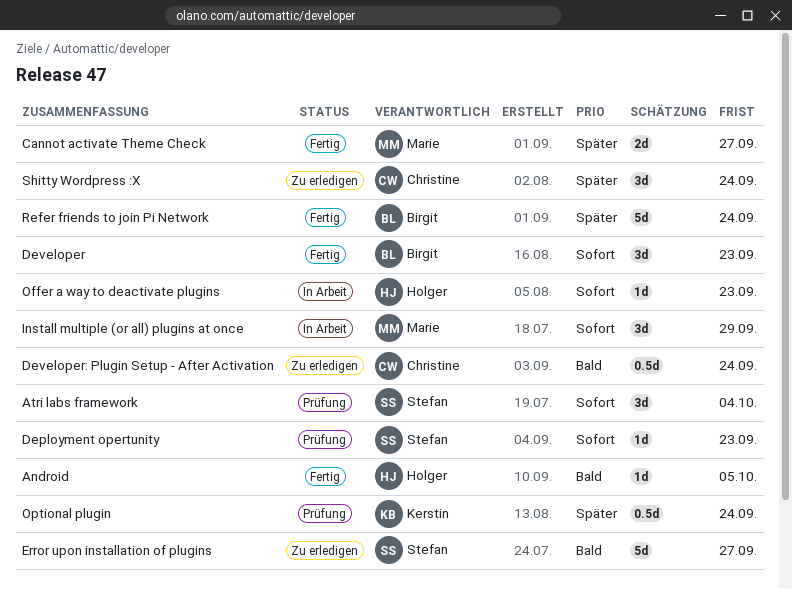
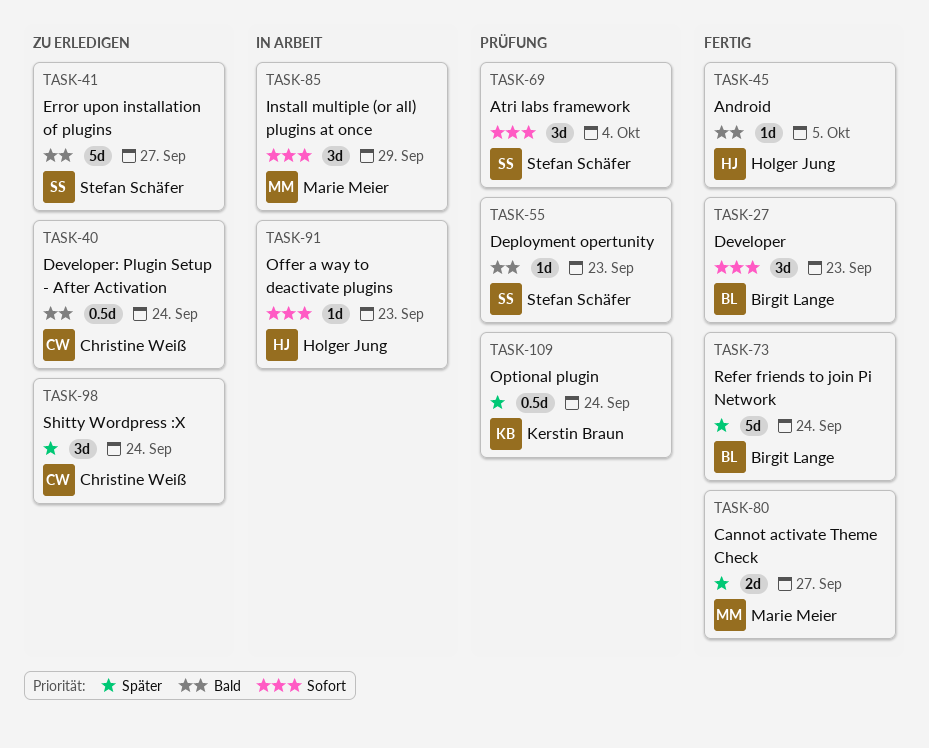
Deployment opertunity, priority: Sofort -> Bald

